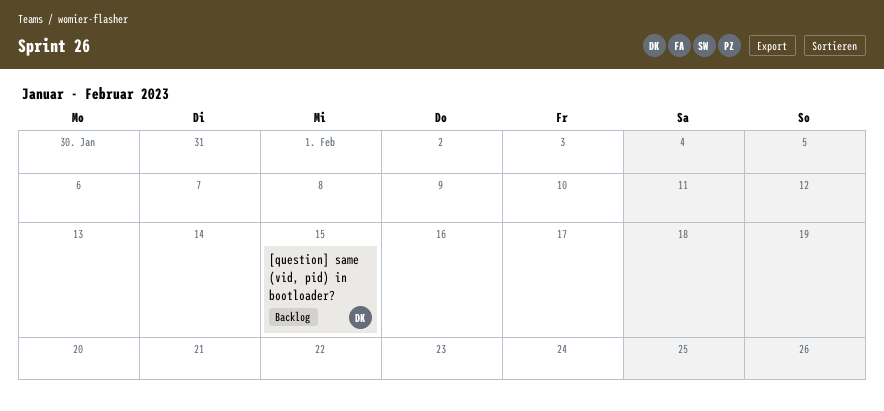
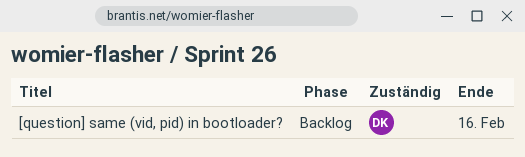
[question] same (vid, pid) in bootloader?, due: Feb 15 -> Feb 16

